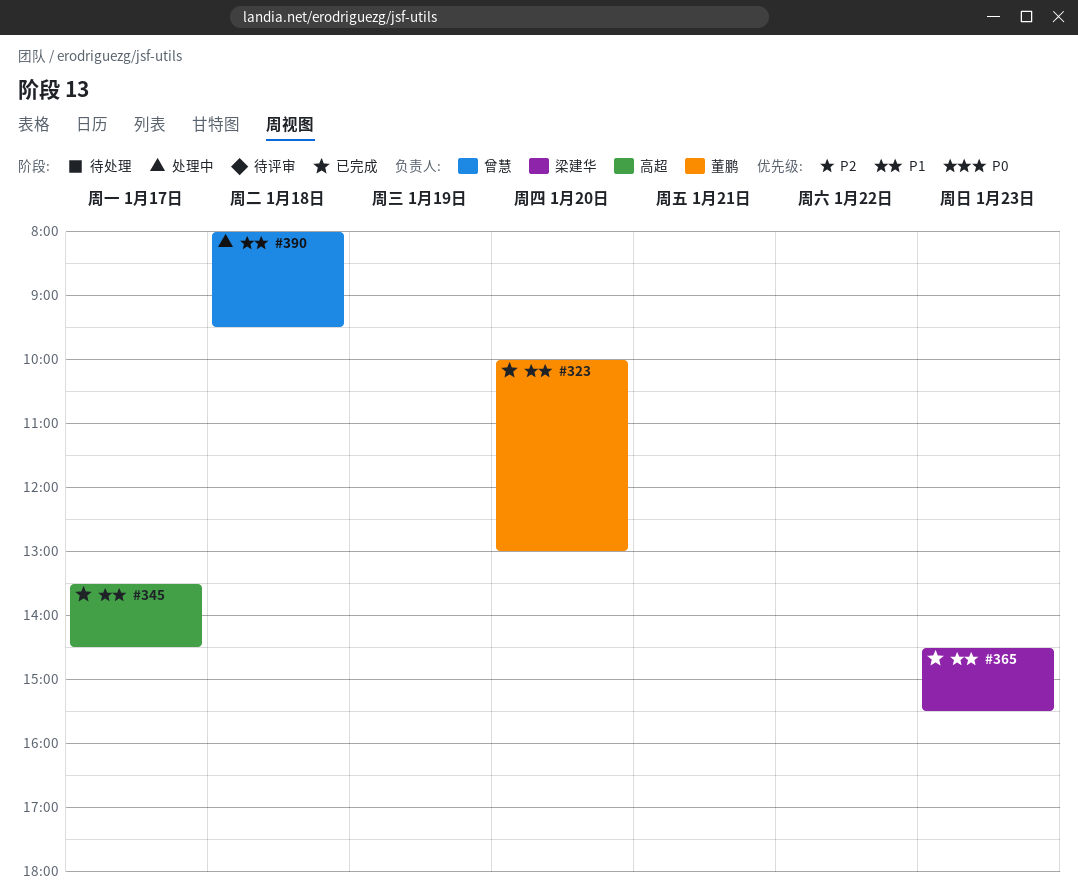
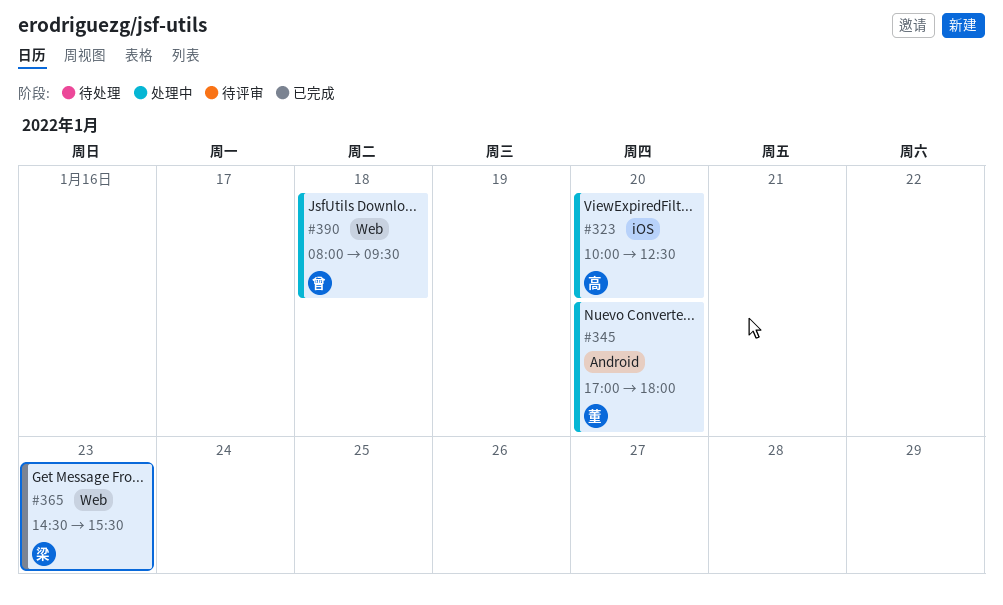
#323, status: 已完成 -> 处理中
#323, owner: 董鹏 -> 高超
#323, ends: 13:00 -> 12:30
#345, status: 已完成 -> 处理中
#345, owner: 高超 -> 董鹏
#345, day: Jan 17 -> Jan 20
#345, begins: 13:30 -> 17:00
#345, ends: 14:30 -> 18:00

